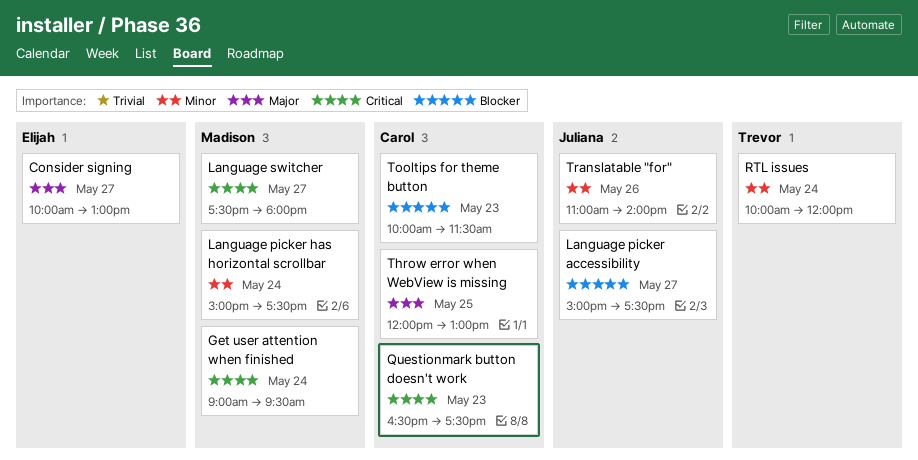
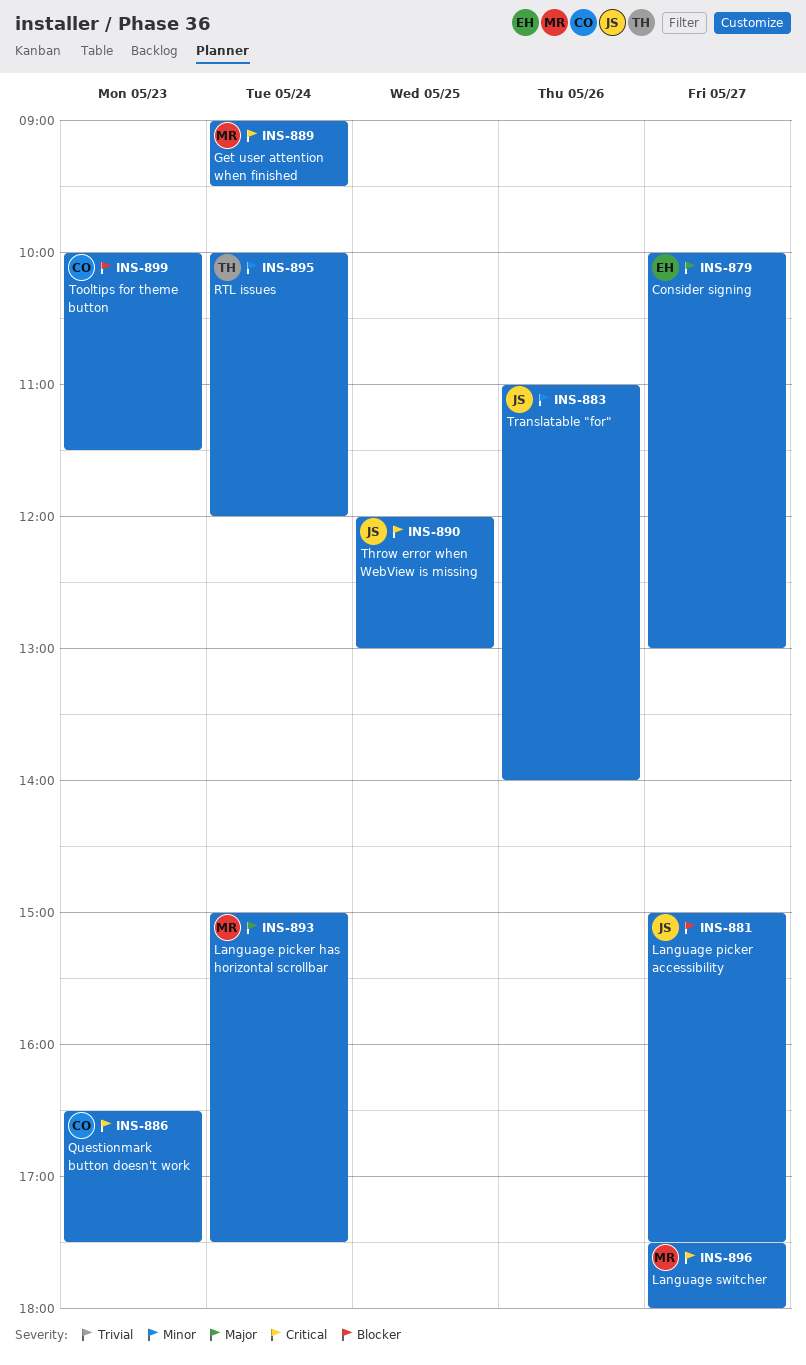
Language picker has horizontal scrollbar, priority: Minor -> Major
Throw error when WebView is missing, owner: Carol -> Juliana
Throw error when WebView is missing, priority: Major -> Critical

